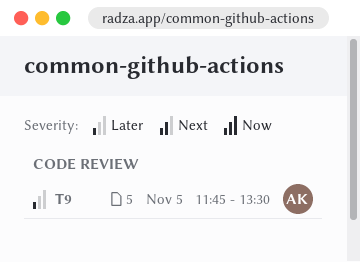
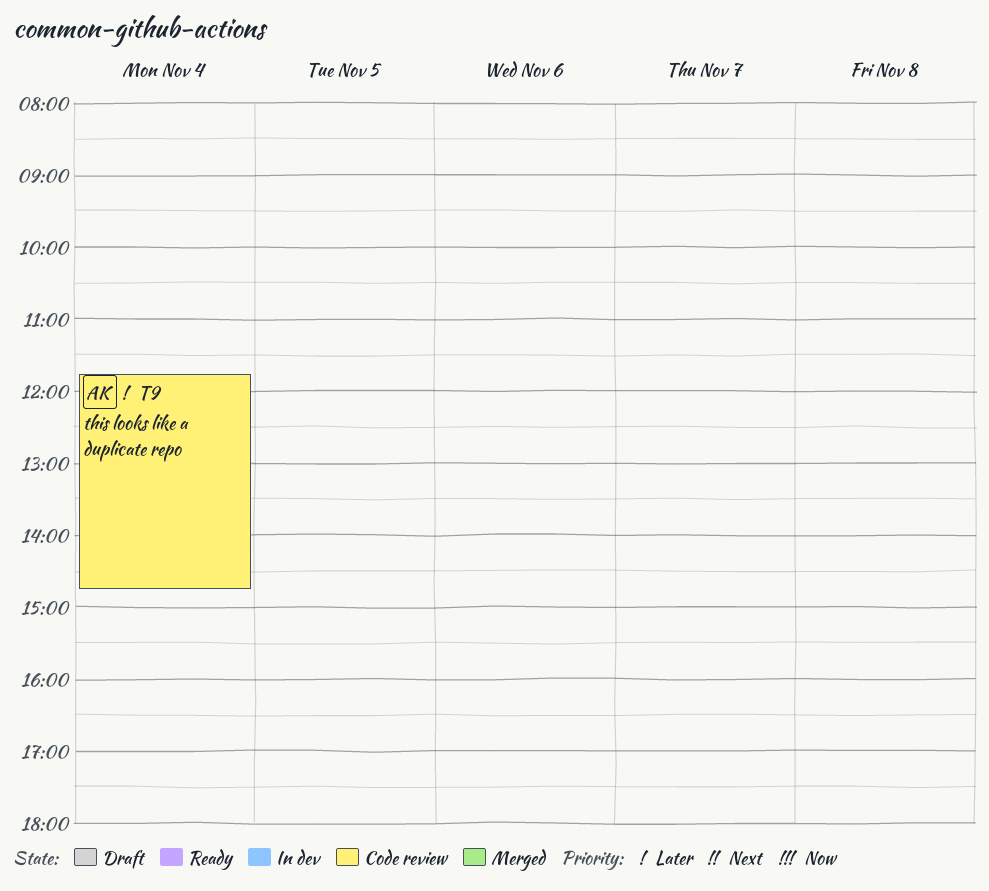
T9, day: Nov 5 -> Nov 4
T9, ends: 13:30 -> 14:45

